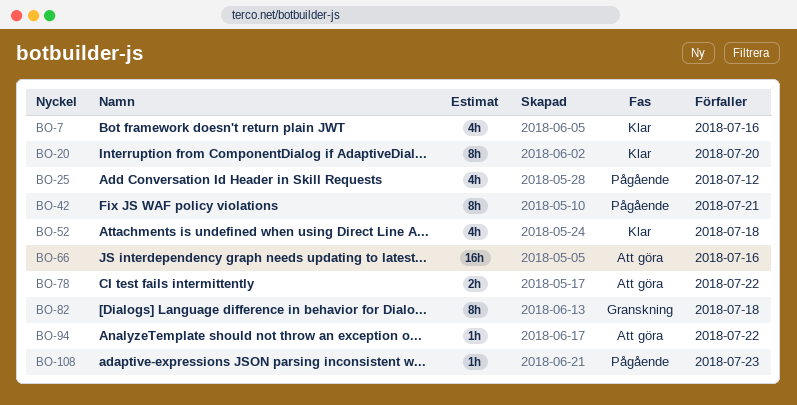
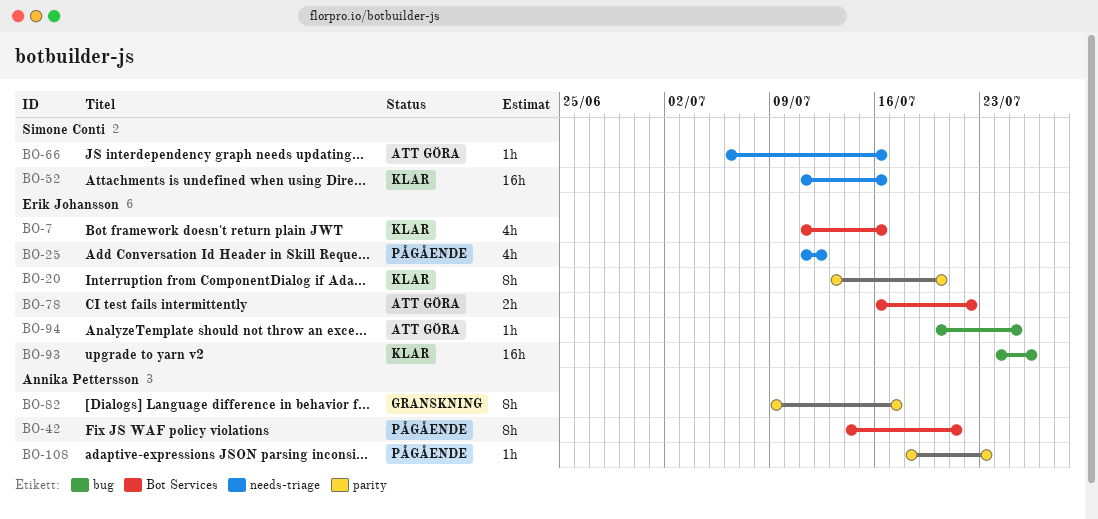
BO-52, estimate: 4h -> 16h
BO-52, due: Jul 18 -> Jul 16
BO-66, estimate: 16h -> 1h
BO-82, due: Jul 18 -> Jul 17
BO-93: none -> present
BO-94, due: Jul 22 -> Jul 25

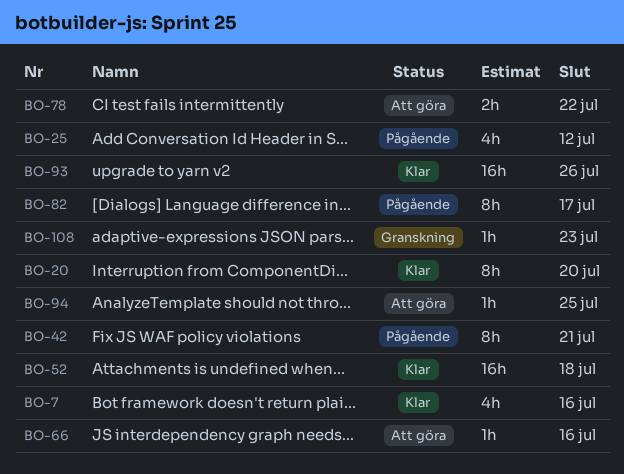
BO-52, due: Jul 16 -> Jul 18
BO-82, status: Granskning -> Pågående
BO-108, status: Pågående -> Granskning

